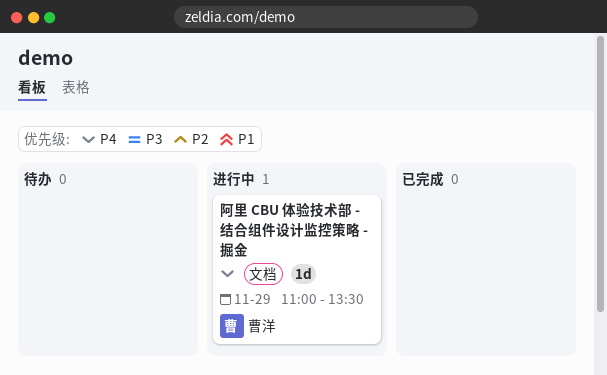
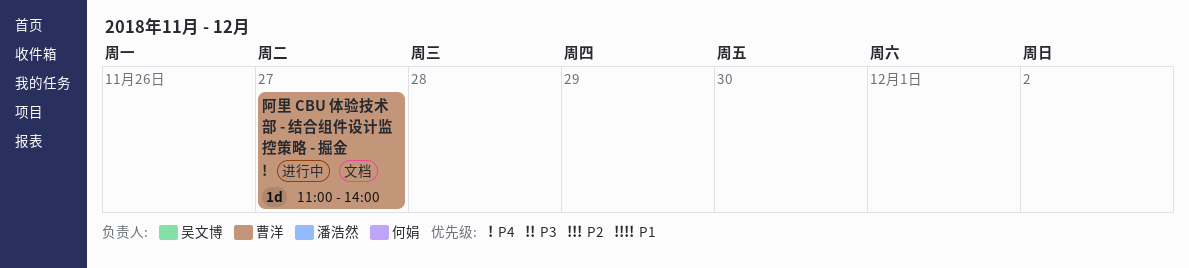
阿里 CBU 体验技术部 - 结合组件设计监控策略 - 掘金, day: Nov 29 -> Nov 27
阿里 CBU 体验技术部 - 结合组件设计监控策略 - 掘金, ends: 13:30 -> 14:00

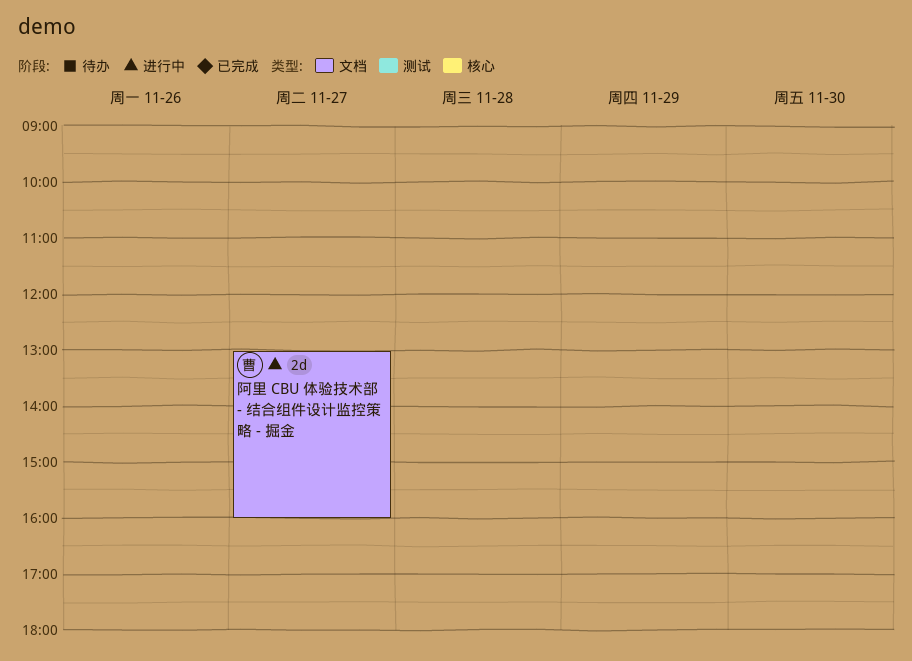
阿里 CBU 体验技术部 - 结合组件设计监控策略 - 掘金, estimate: 1d -> 2d
阿里 CBU 体验技术部 - 结合组件设计监控策略 - 掘金, begins: 11:00 -> 13:00
阿里 CBU 体验技术部 - 结合组件设计监控策略 - 掘金, ends: 14:00 -> 16:00

